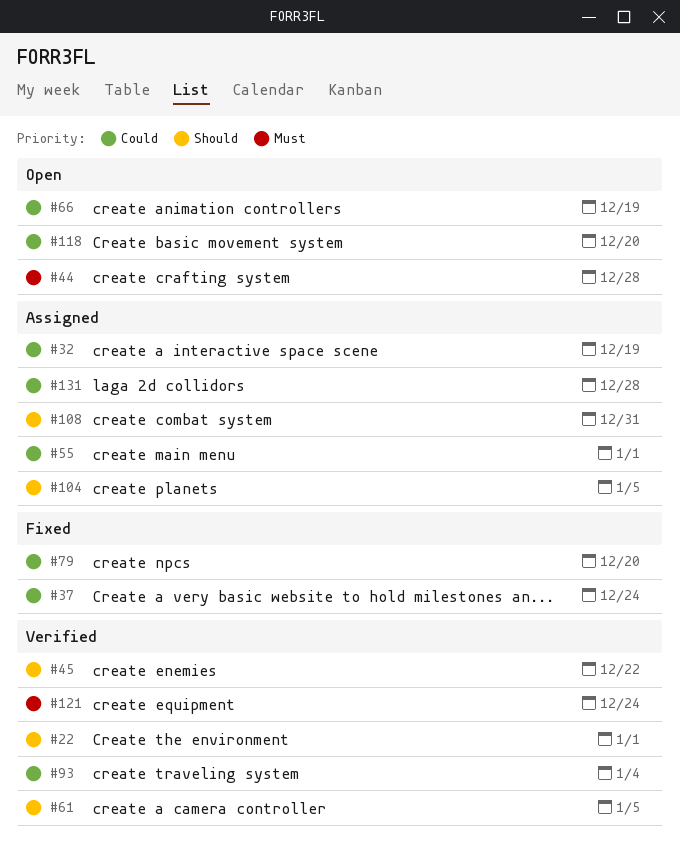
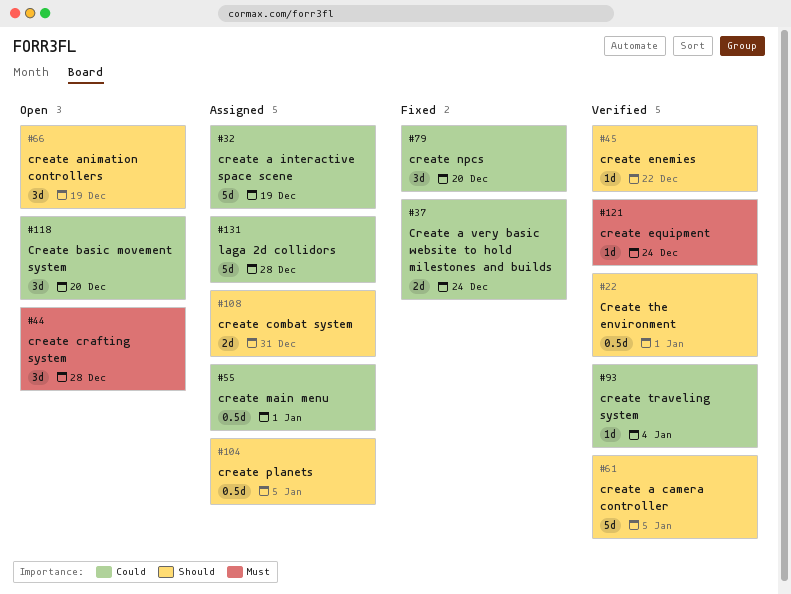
#66, priority: Could -> Should

